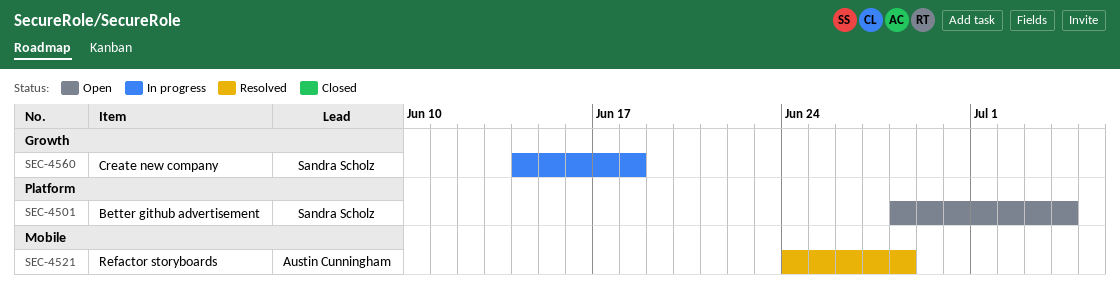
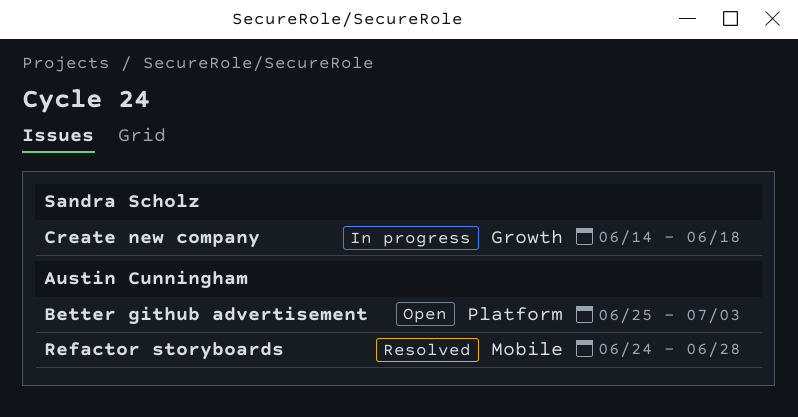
Better github advertisement, owner: Sandra Scholz -> Austin Cunningham
Better github advertisement, start: Jun 28 -> Jun 25
Better github advertisement, due: Jul 4 -> Jul 3

